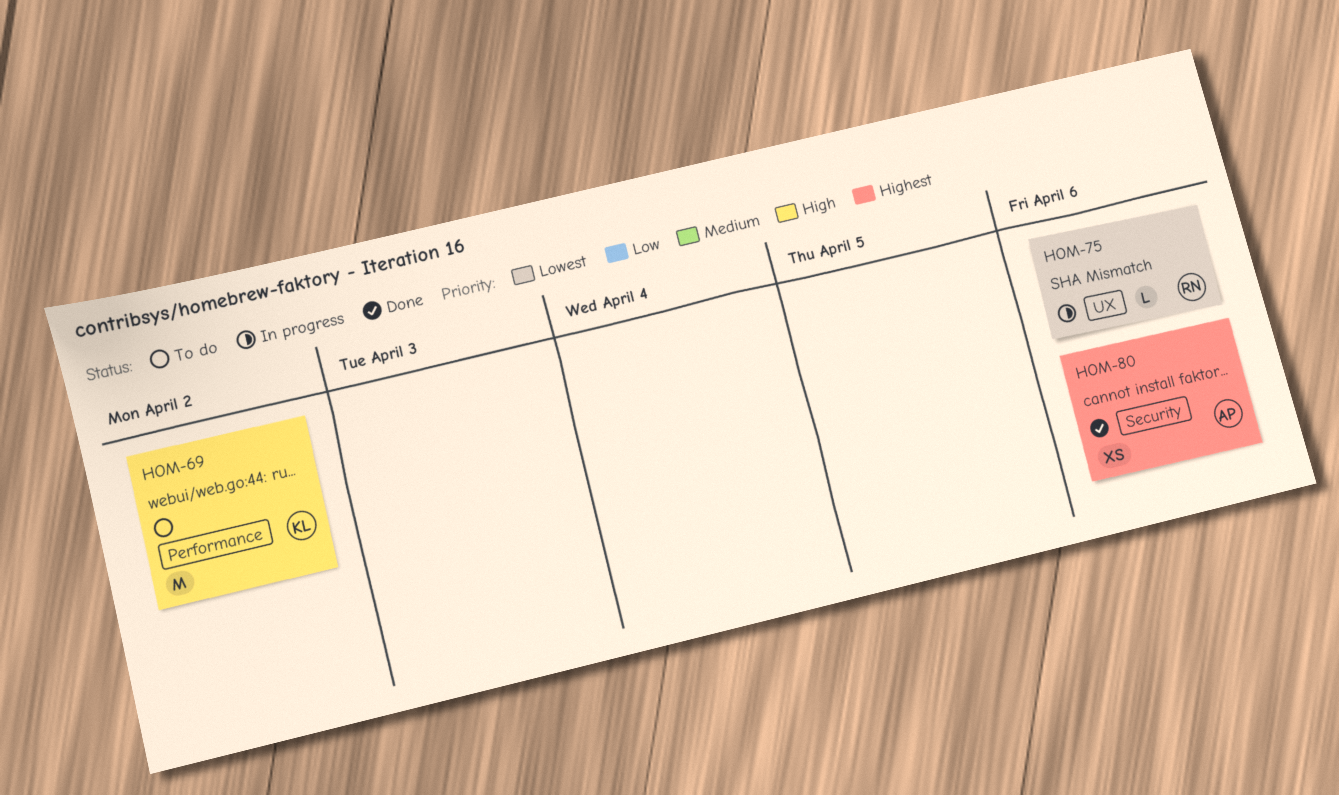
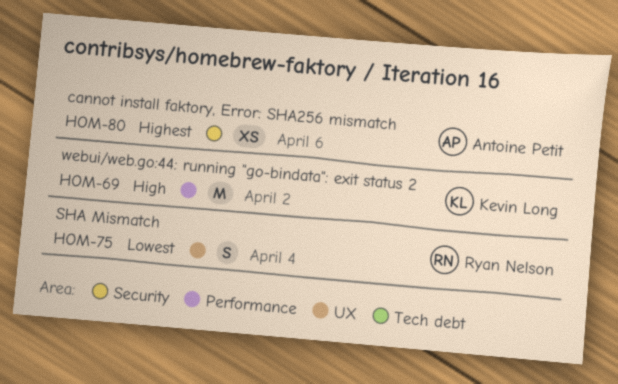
HOM-75, estimate: L -> S
HOM-75, due: Apr 6 -> Apr 4

